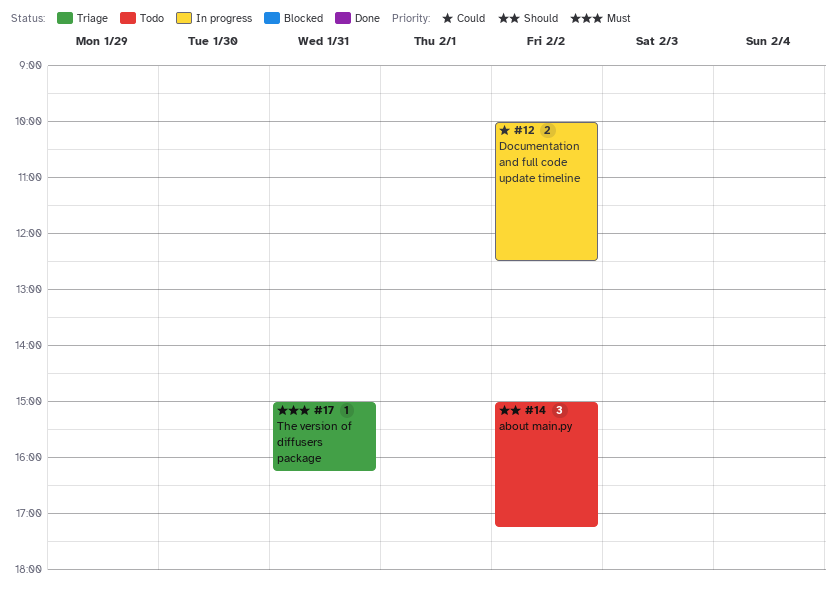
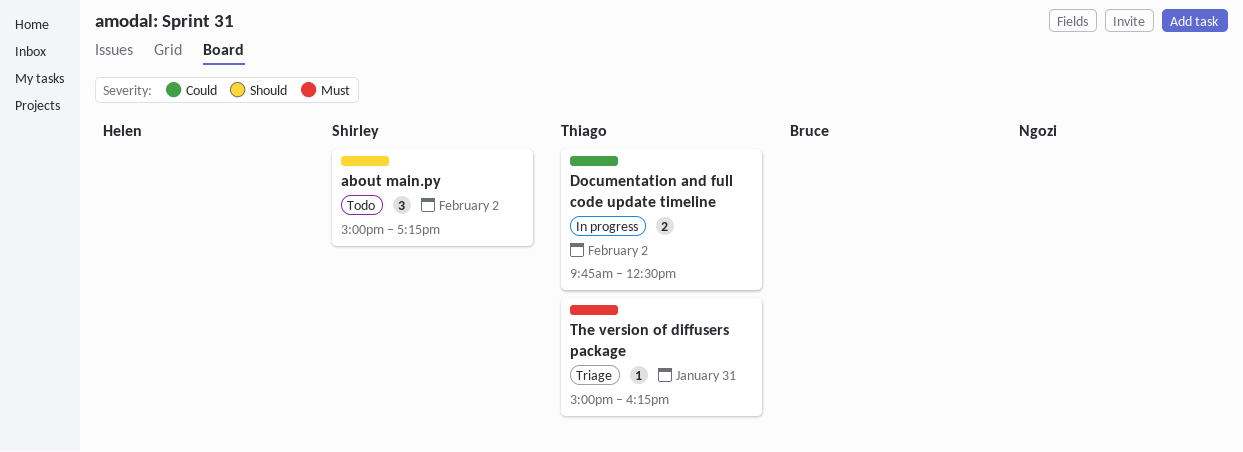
Documentation and full code update timeline, begins: 10:00 -> 09:45

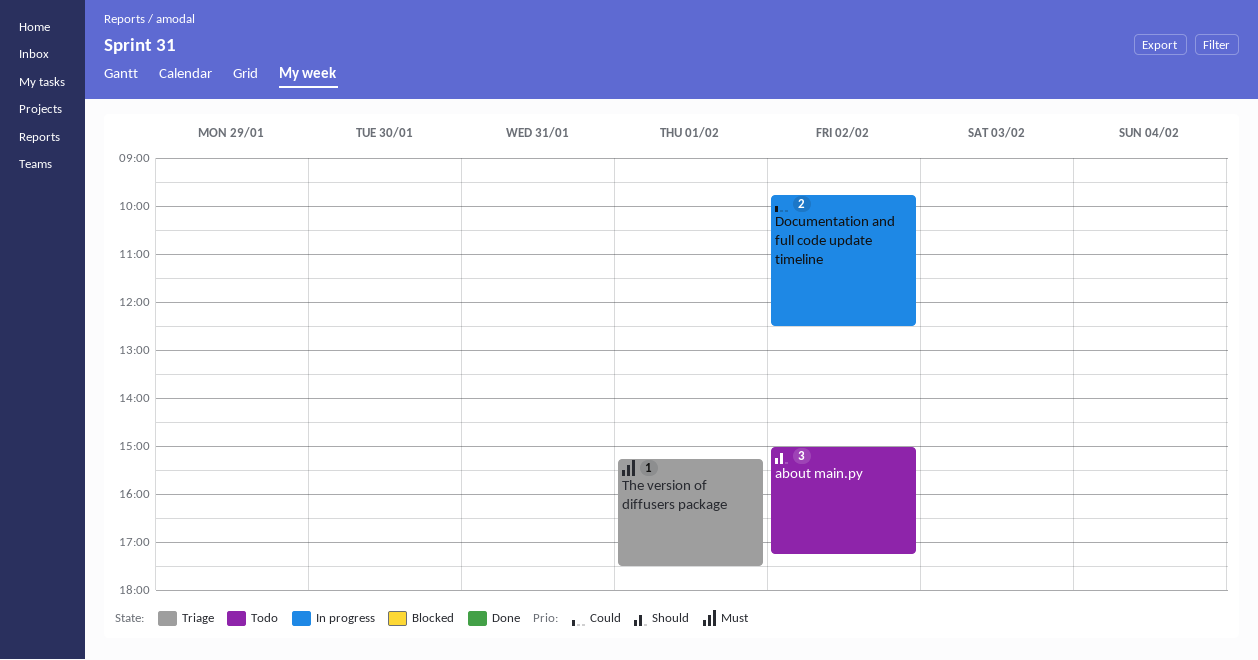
The version of diffusers package, day: Jan 31 -> Feb 1
The version of diffusers package, begins: 15:00 -> 15:15
The version of diffusers package, ends: 16:15 -> 17:30

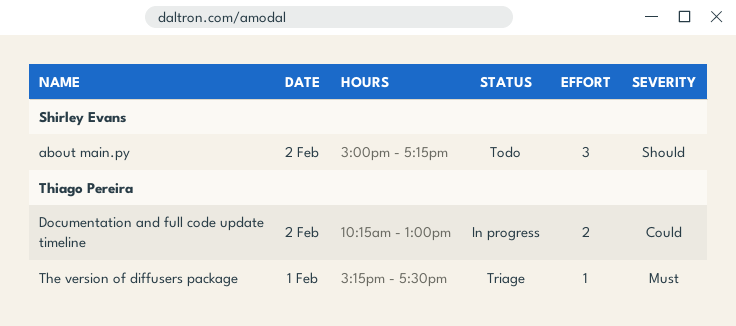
Documentation and full code update timeline, begins: 09:45 -> 10:15
Documentation and full code update timeline, ends: 12:30 -> 13:00

